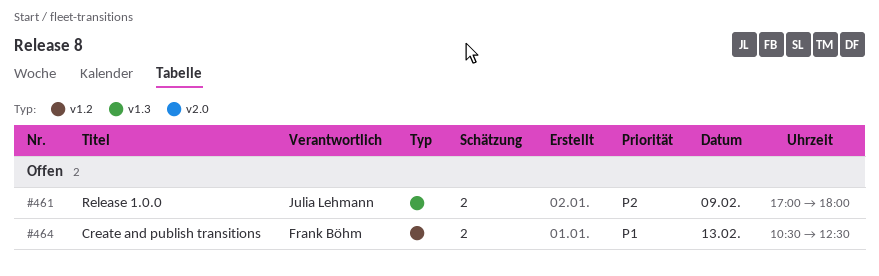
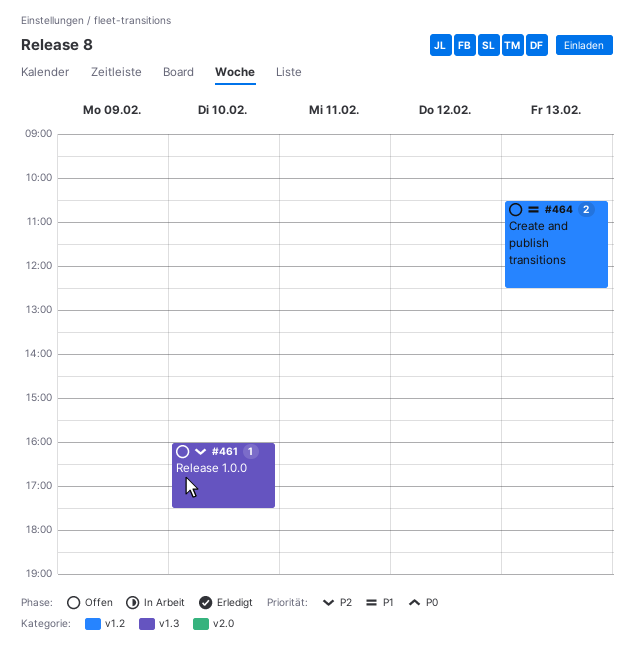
#461, estimate: 2 -> 1
#461, day: Feb 9 -> Feb 10
#461, begins: 17:00 -> 16:00
#461, ends: 18:00 -> 17:30

